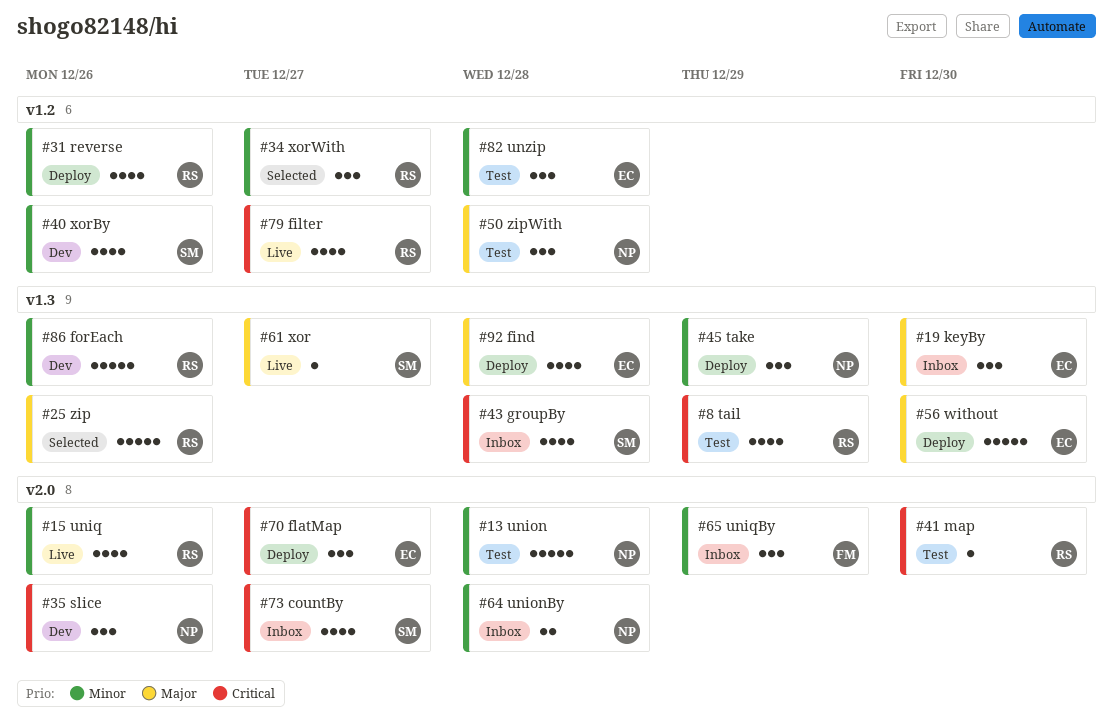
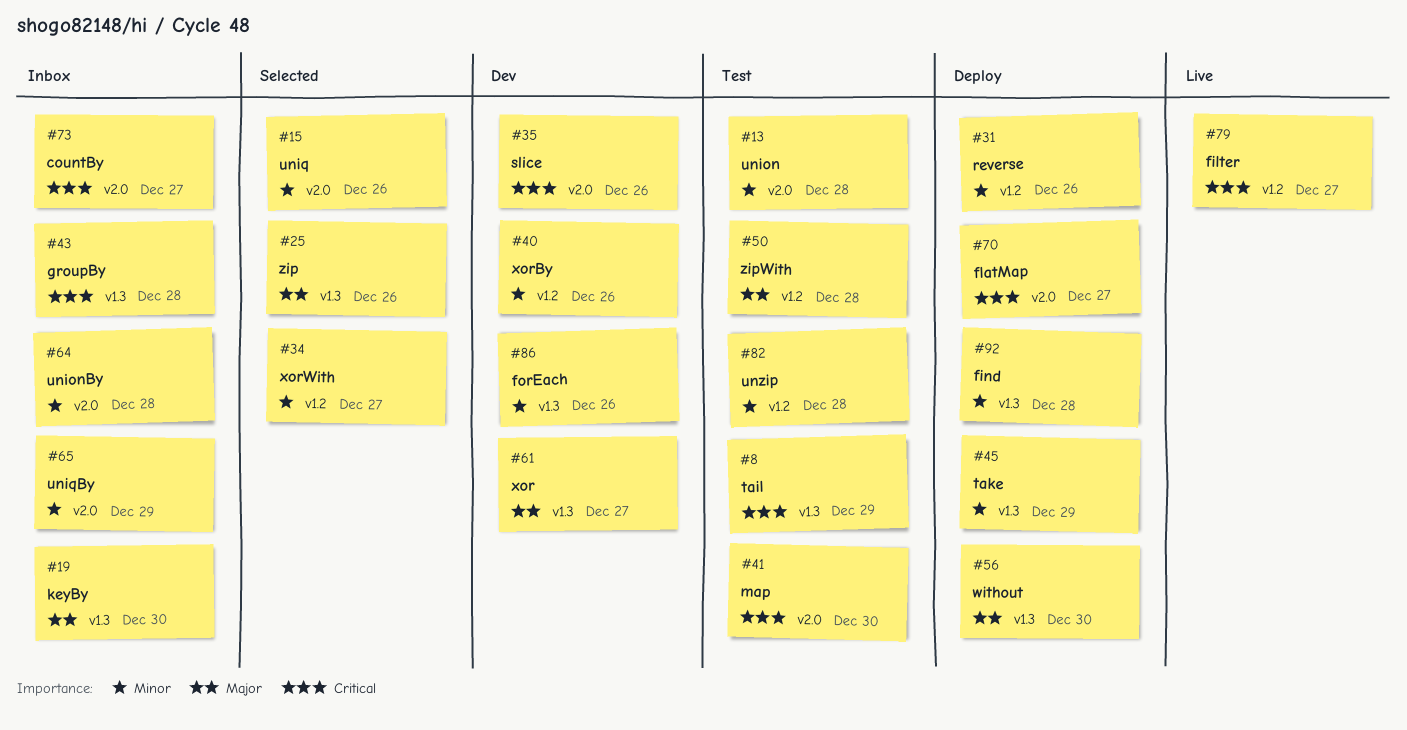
#15, status: Live -> Selected
#61, status: Live -> Dev
#92, priority: Major -> Minor

